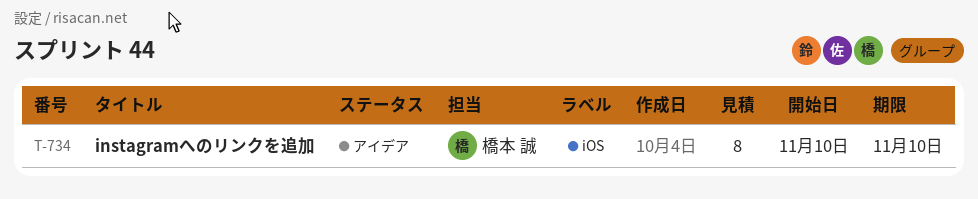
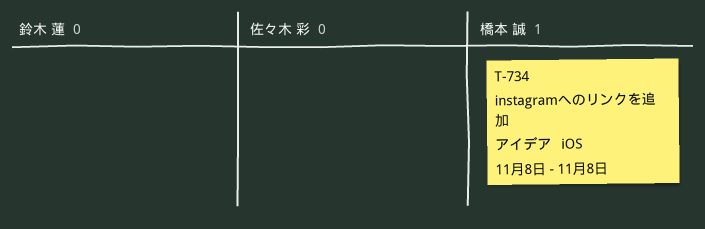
T-734, start: Nov 10 -> Nov 8
T-734, due: Nov 10 -> Nov 8

